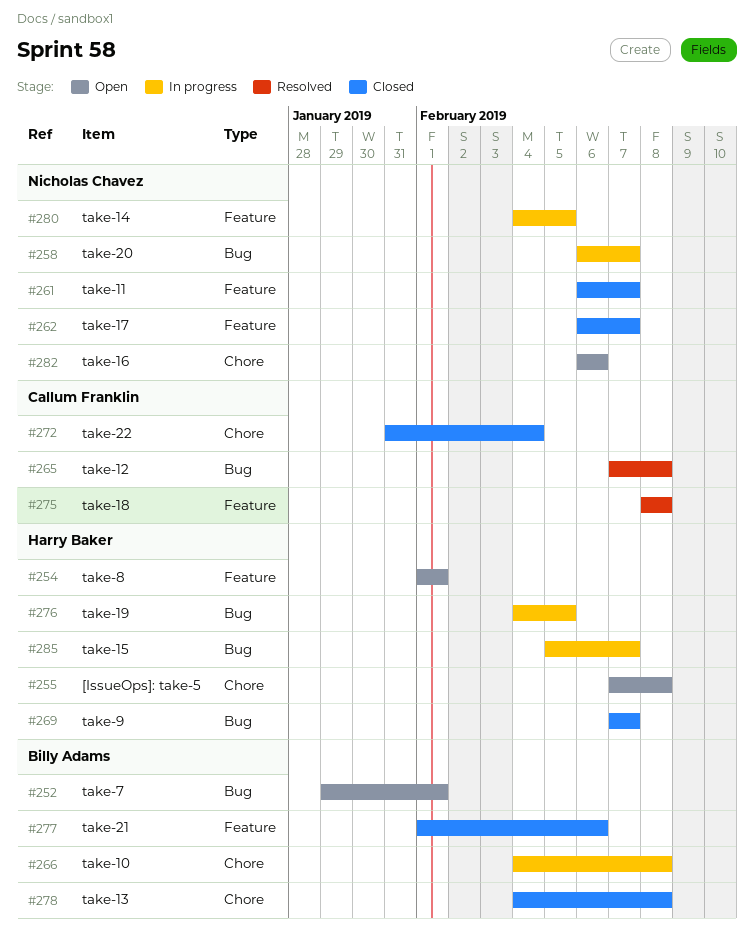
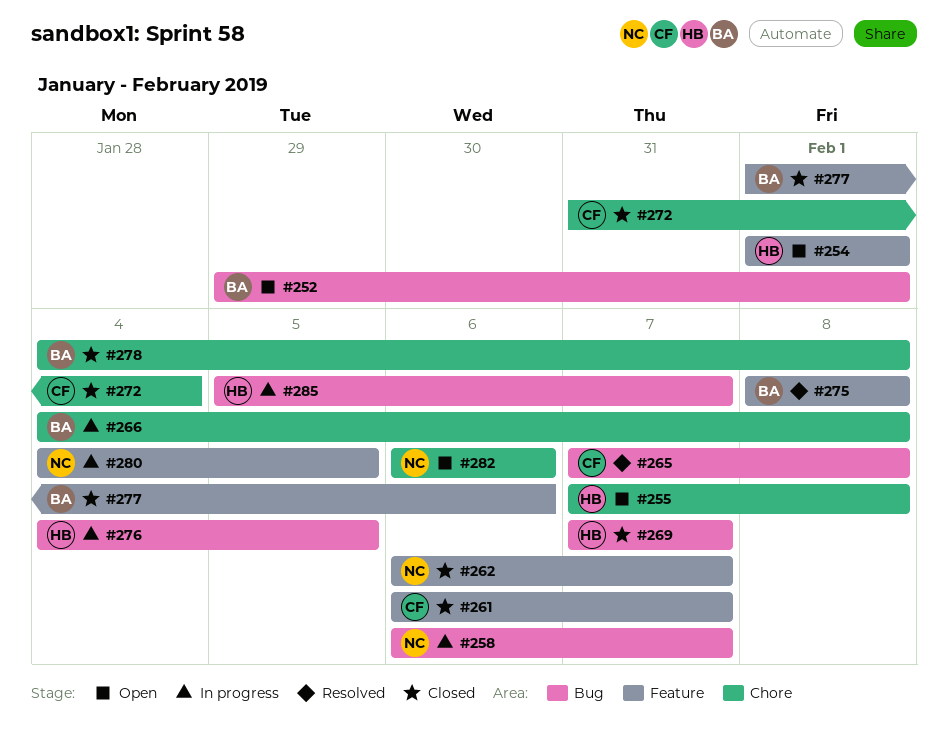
#261, owner: Nicholas Chavez -> Callum Franklin
#275, owner: Callum Franklin -> Billy Adams

